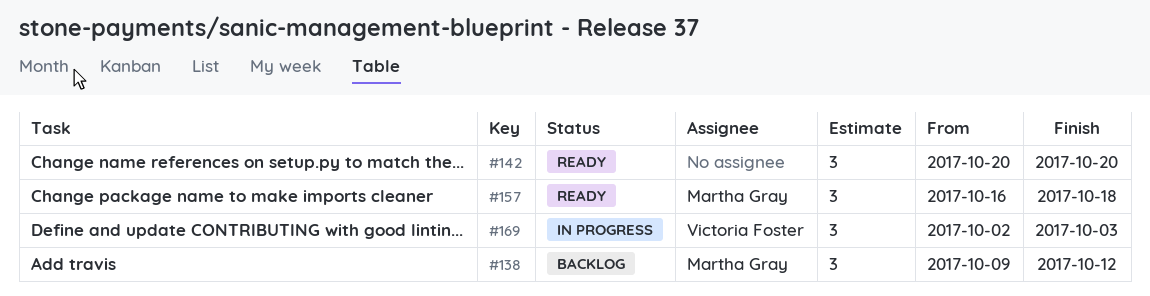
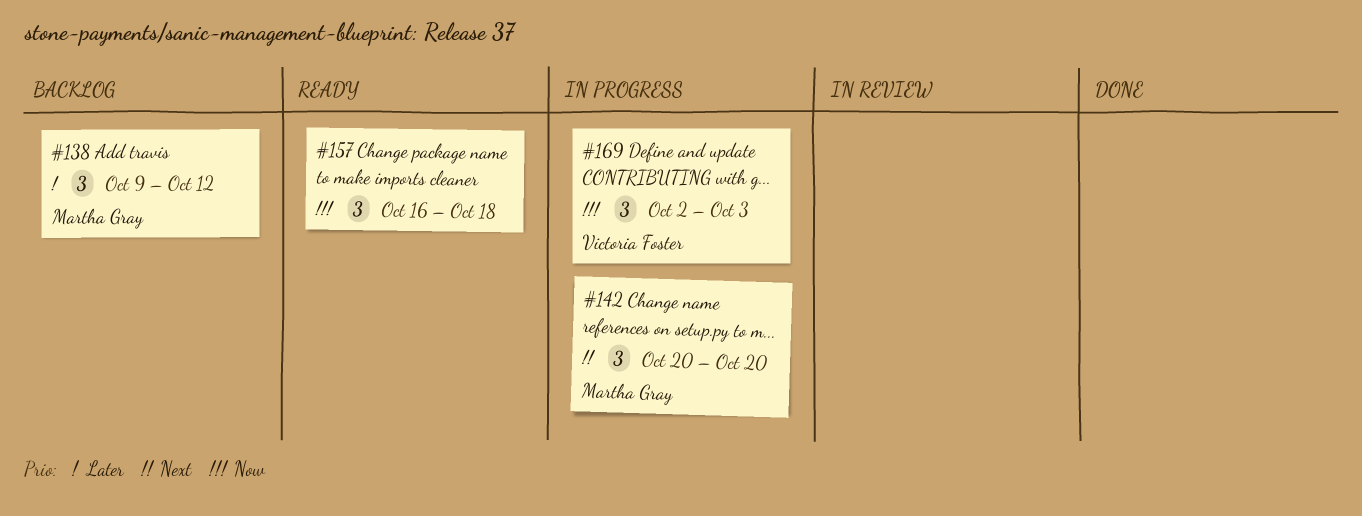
#142, status: Ready -> In progress
#142, owner: none -> Martha Gray
#157, owner: Martha Gray -> none

